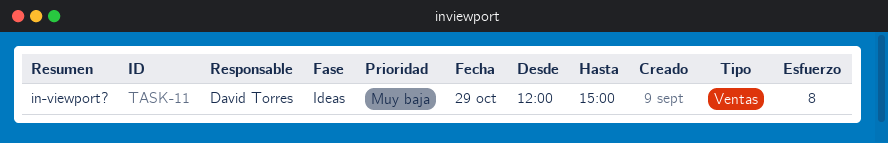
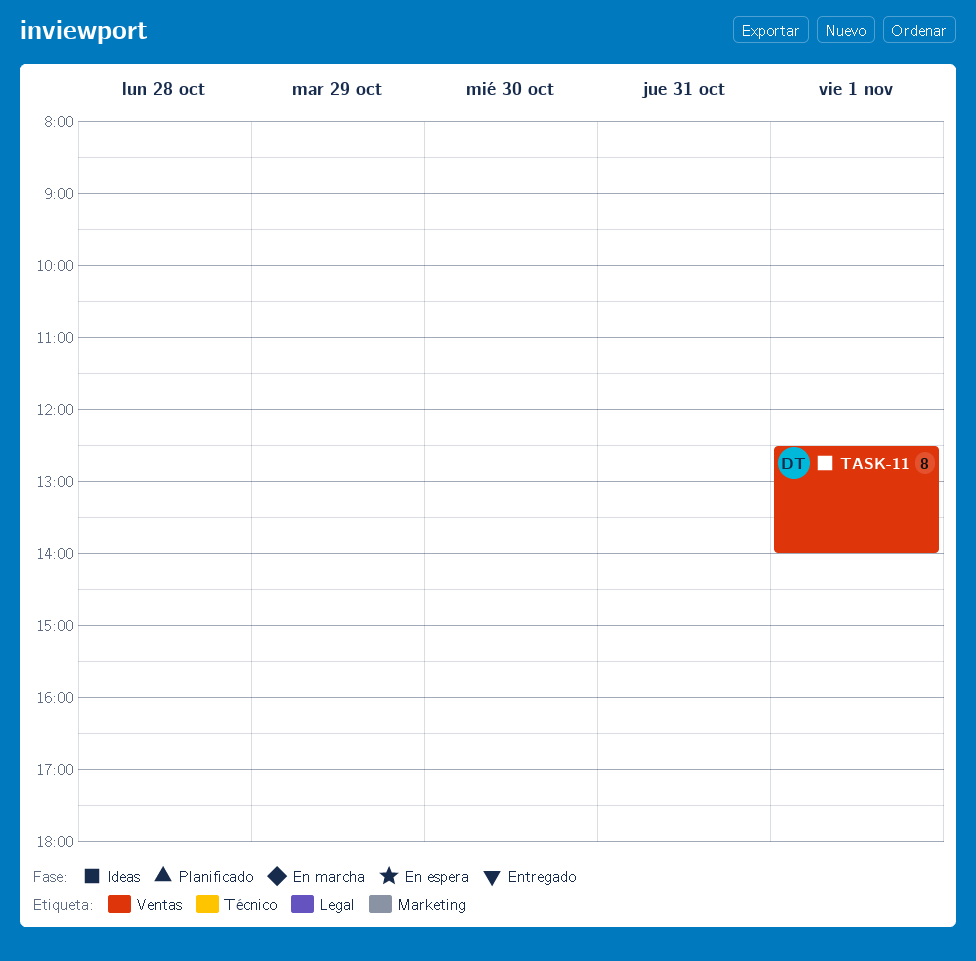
TASK-11, day: Oct 29 -> Nov 1
TASK-11, begins: 12:00 -> 12:30
TASK-11, ends: 15:00 -> 14:00

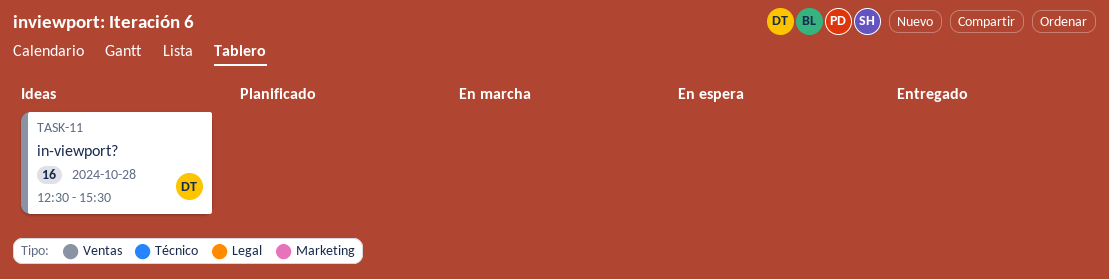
TASK-11, estimate: 8 -> 16
TASK-11, day: Nov 1 -> Oct 28
TASK-11, ends: 14:00 -> 15:30

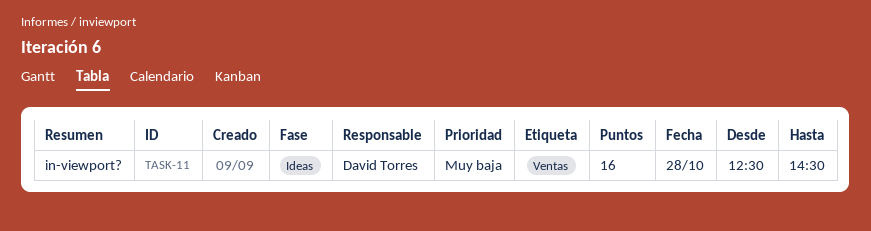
TASK-11, ends: 15:30 -> 14:30

